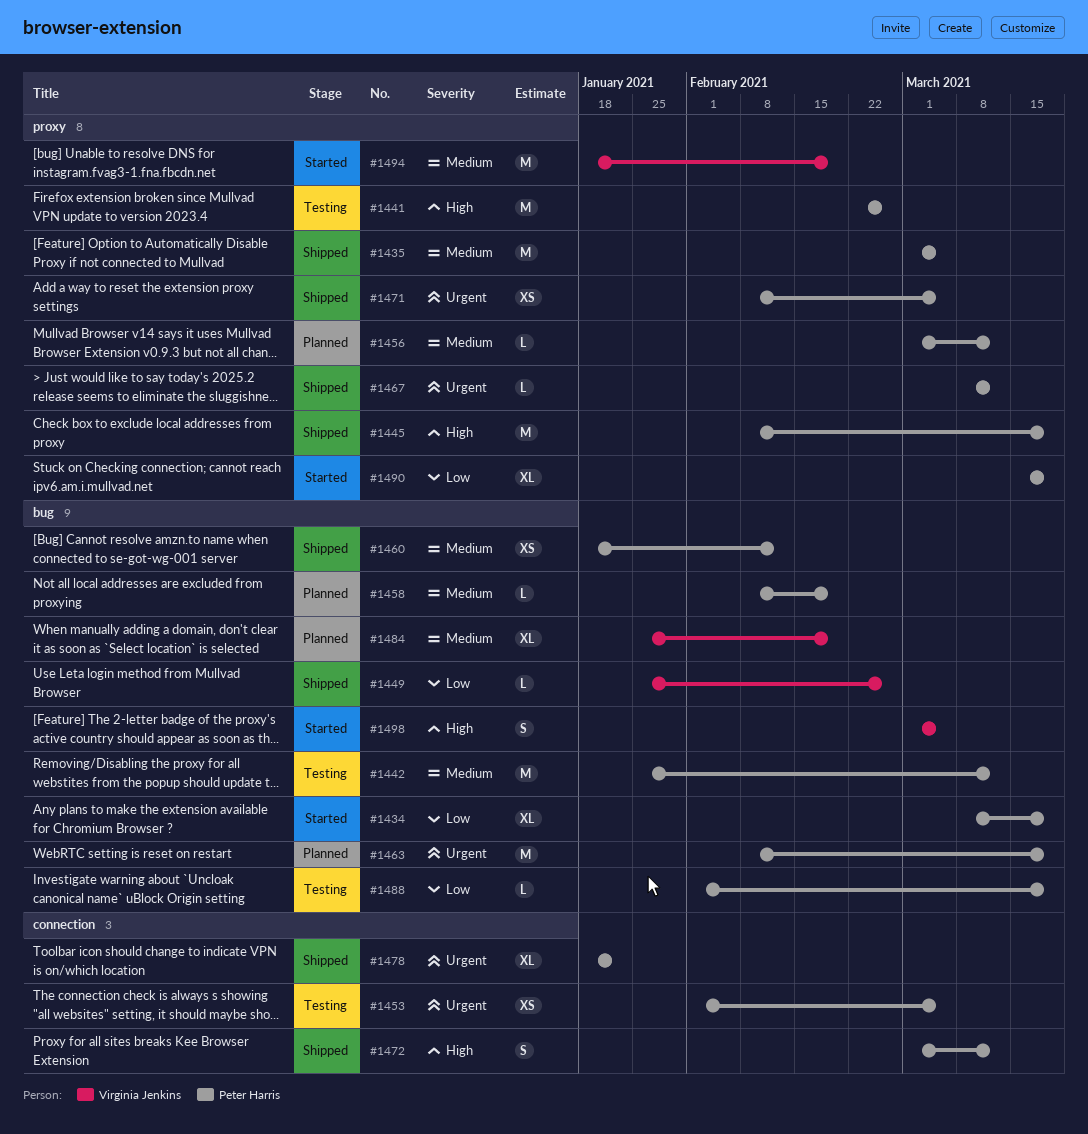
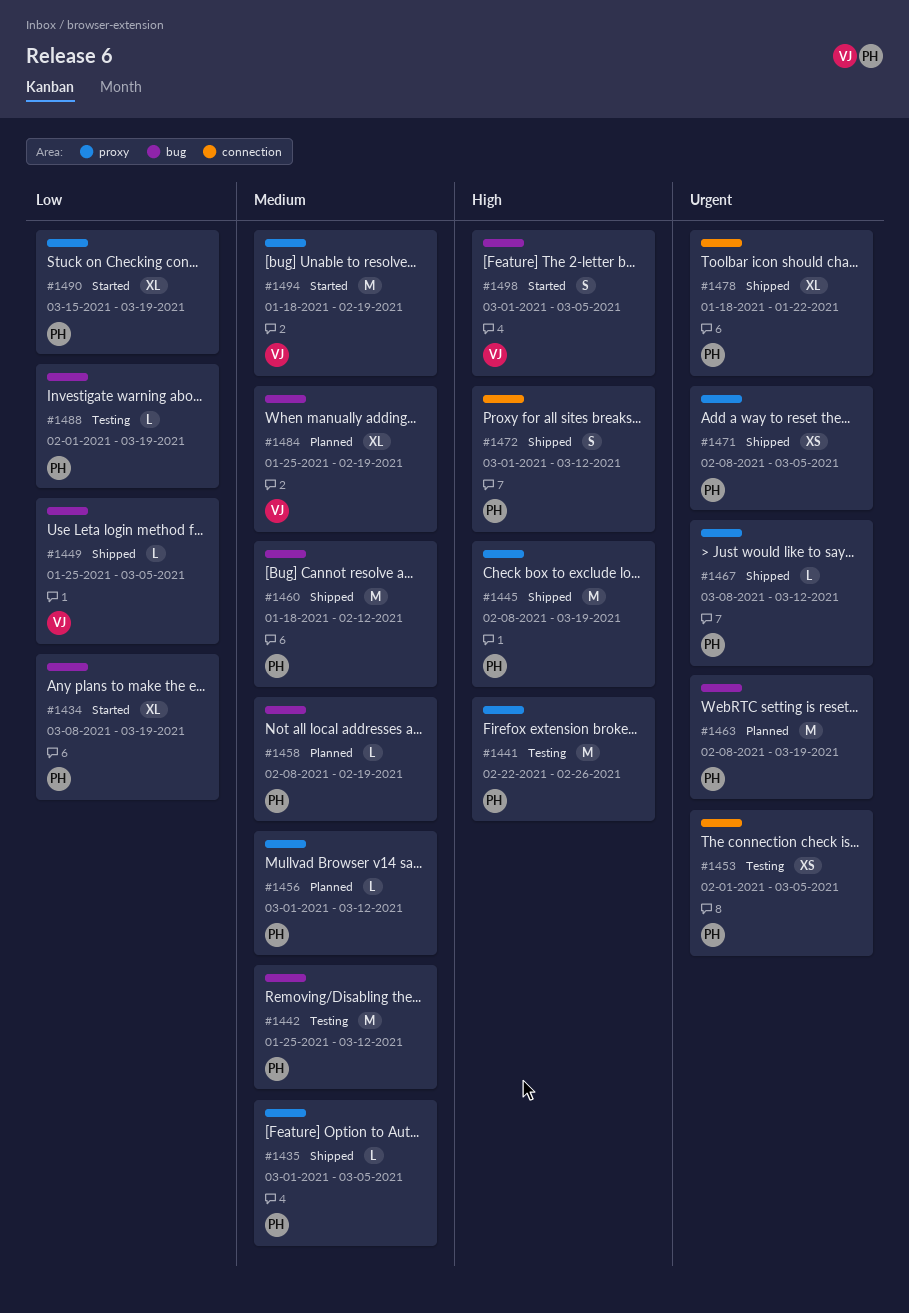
#1435, estimate: M -> L
#1449, due: Feb 26 -> Mar 5
#1460, estimate: XS -> M

